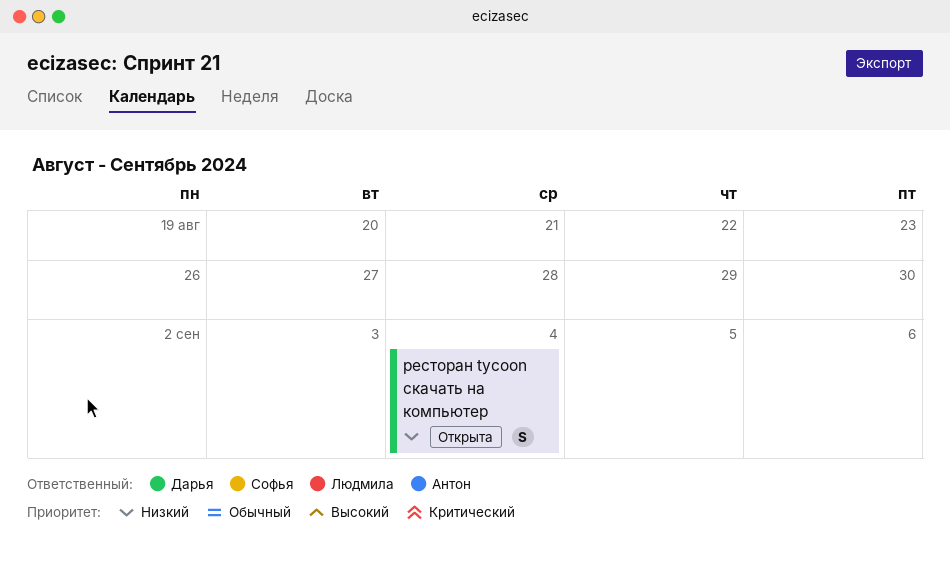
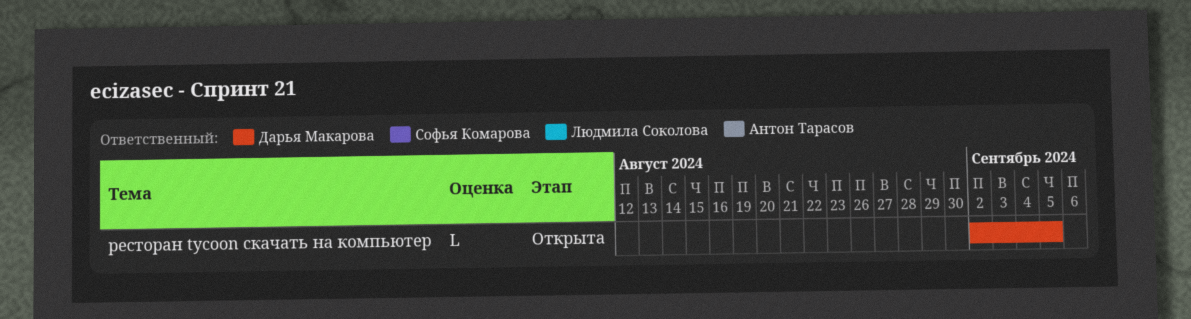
ресторан tycoon скачать на компьютер, estimate: S -> L
ресторан tycoon скачать на компьютер, due: Sep 4 -> Sep 5

